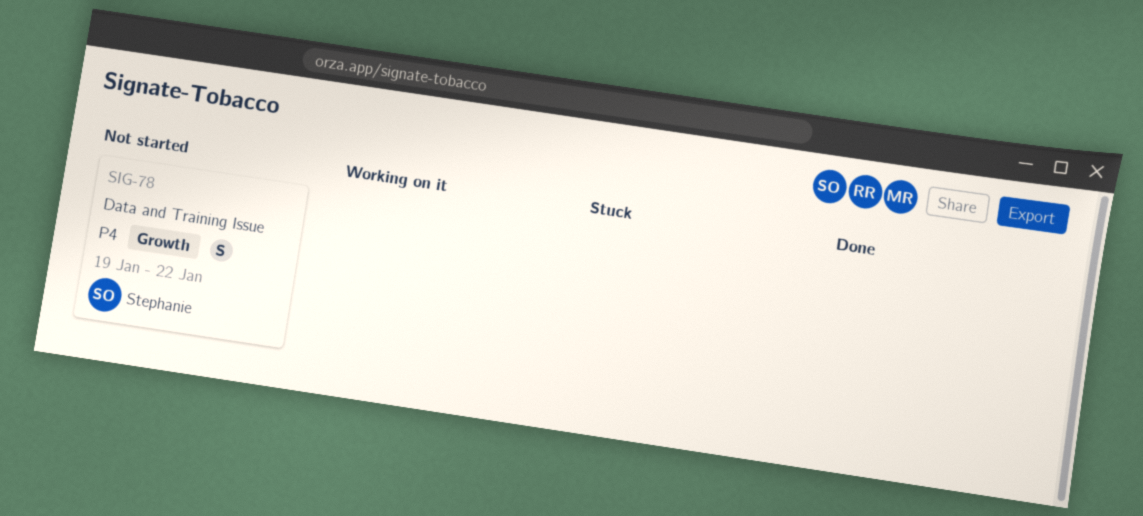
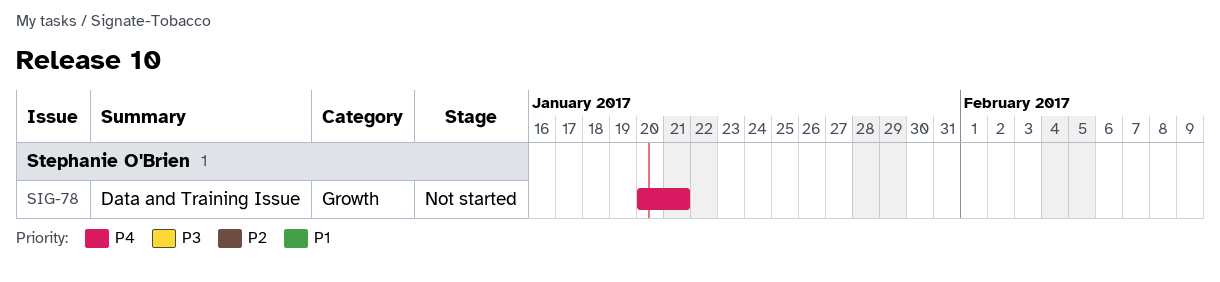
SIG-78, start: Jan 19 -> Jan 20
SIG-78, due: Jan 22 -> Jan 21

